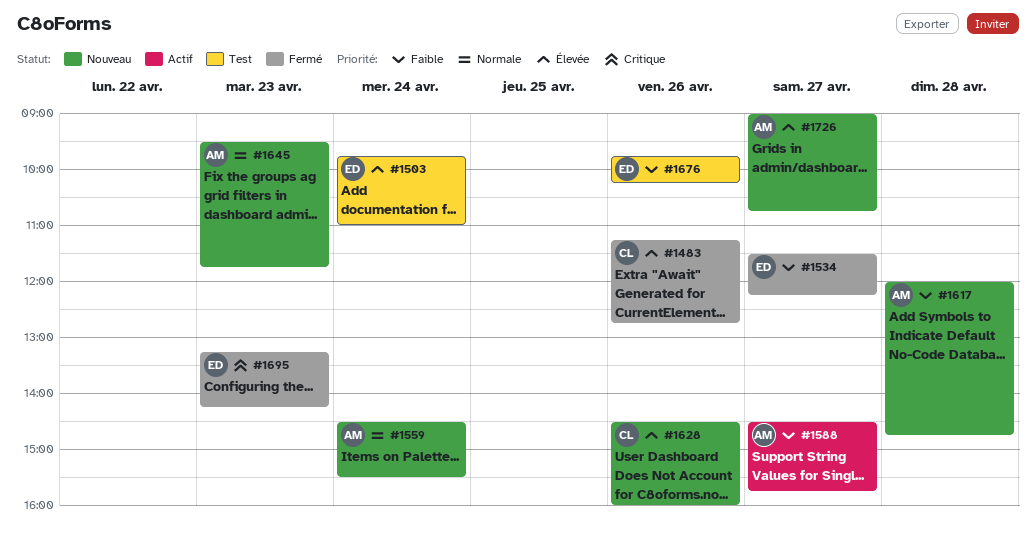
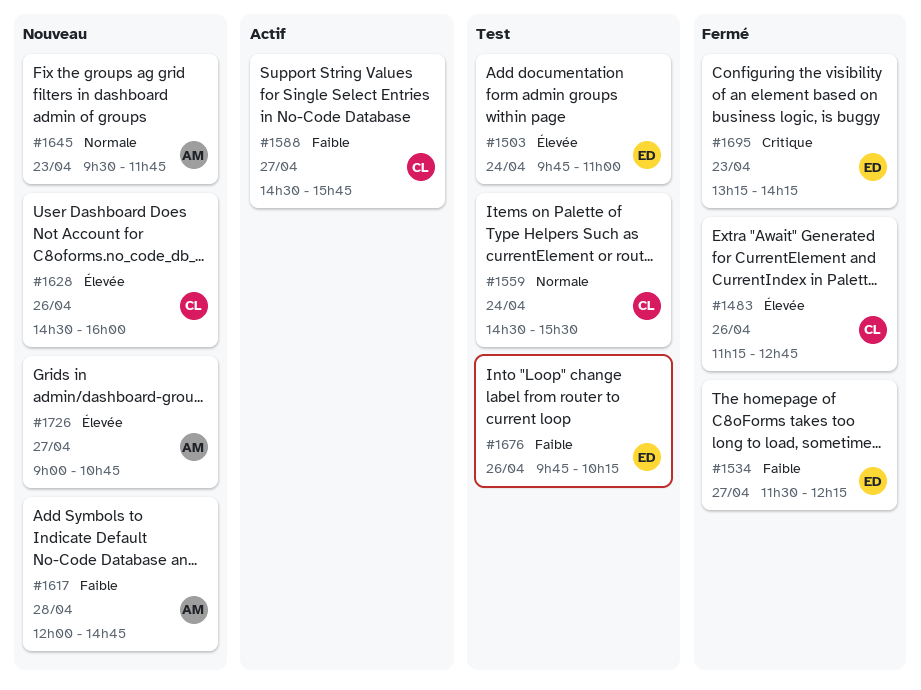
#1559, status: Nouveau -> Test
#1559, owner: AM -> CL
#1588, owner: AM -> CL

